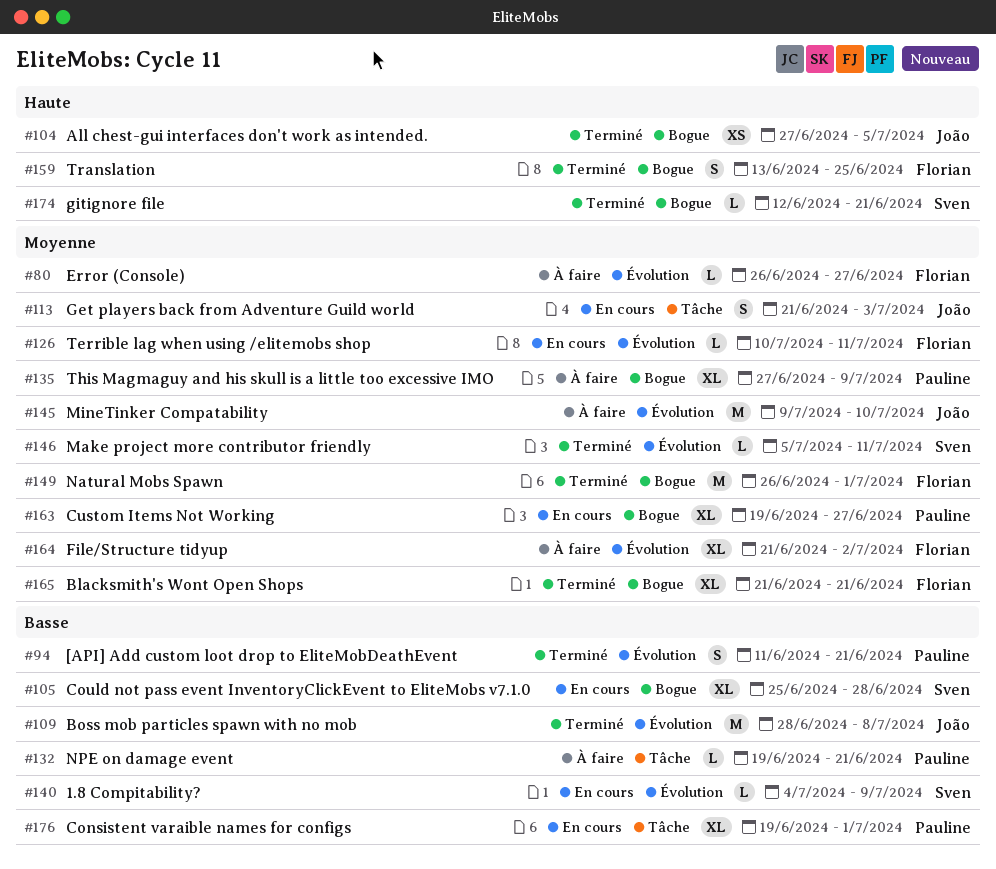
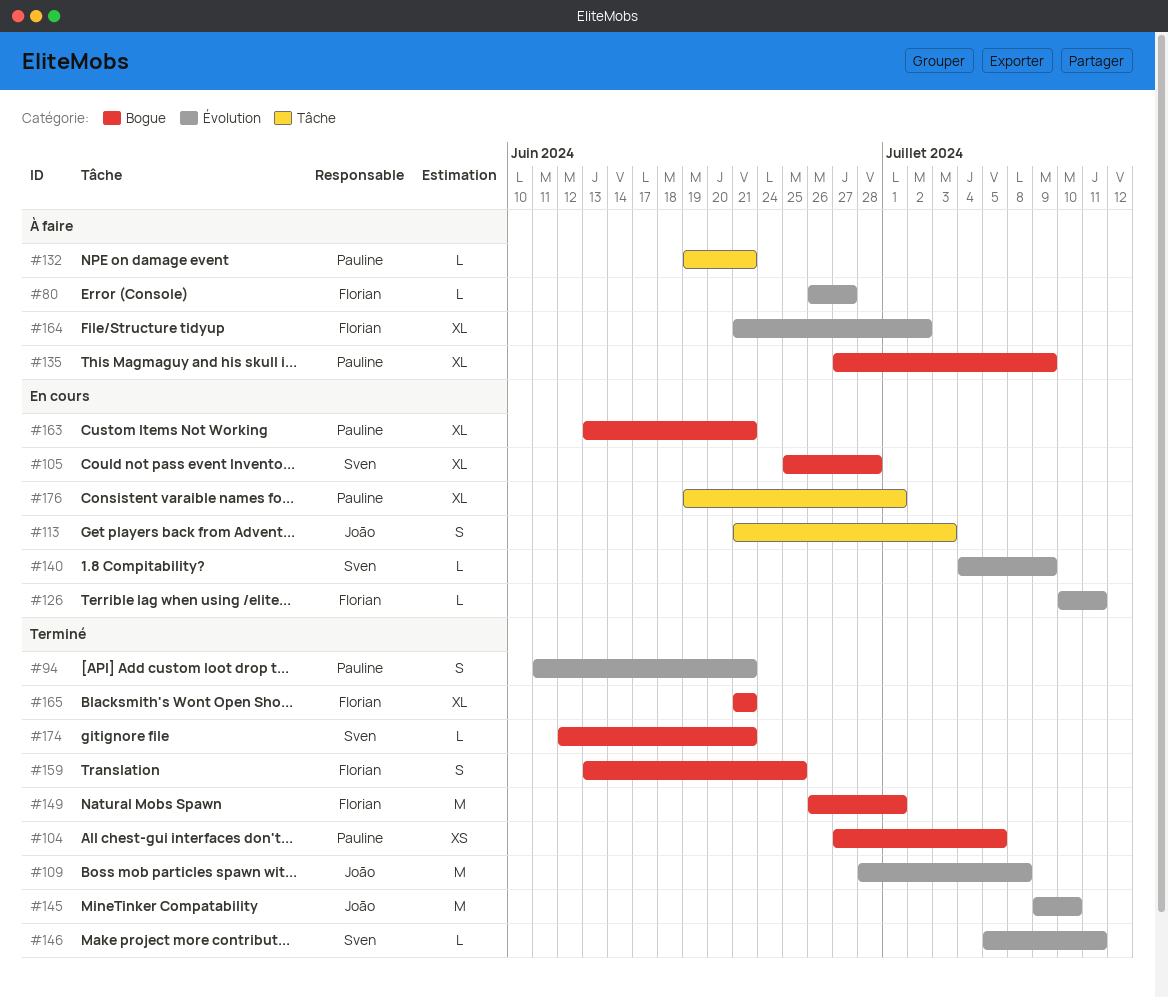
#104, owner: João -> Pauline
#145, status: À faire -> Terminé
#163, start: Jun 19 -> Jun 13
#163, due: Jun 27 -> Jun 21

